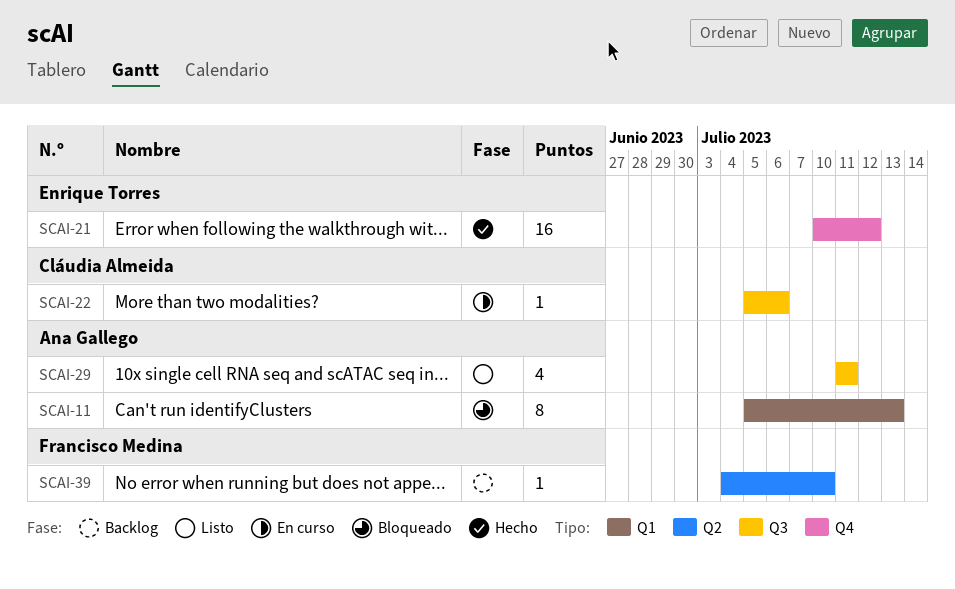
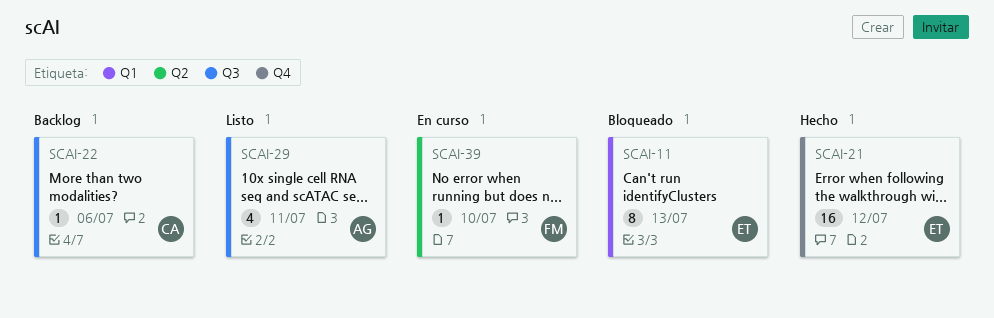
SCAI-11, owner: Ana Gallego -> Enrique Torres
SCAI-22, status: En curso -> Backlog
SCAI-39, status: Backlog -> En curso

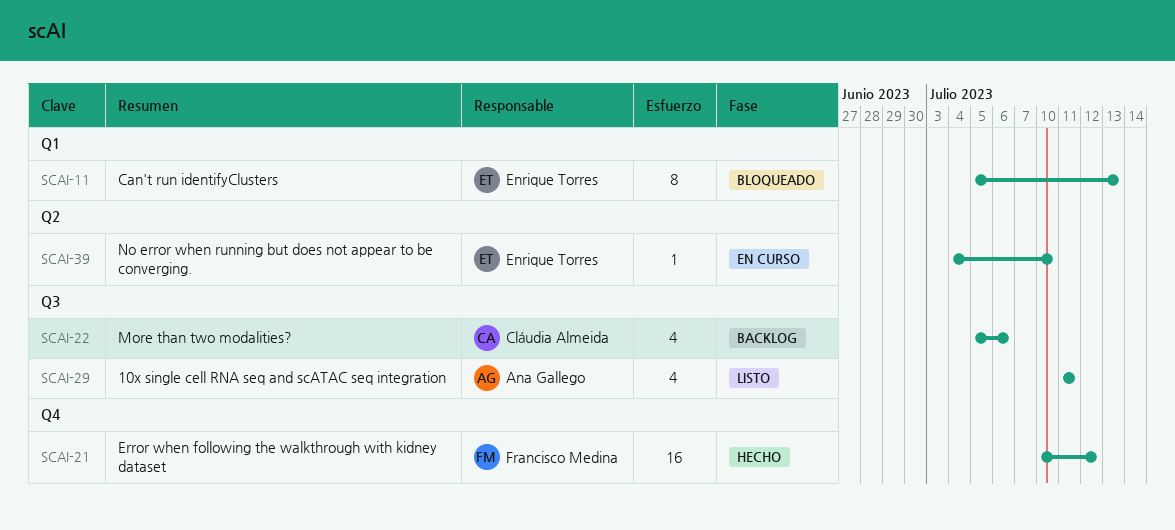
SCAI-21, owner: Enrique Torres -> Francisco Medina
SCAI-22, estimate: 1 -> 4
SCAI-39, owner: Francisco Medina -> Enrique Torres

